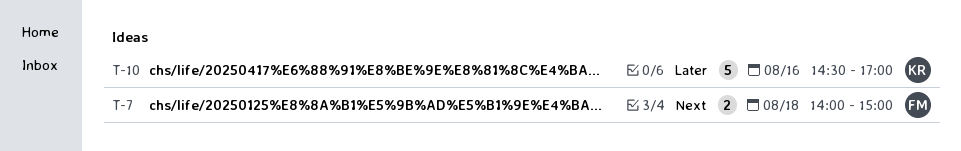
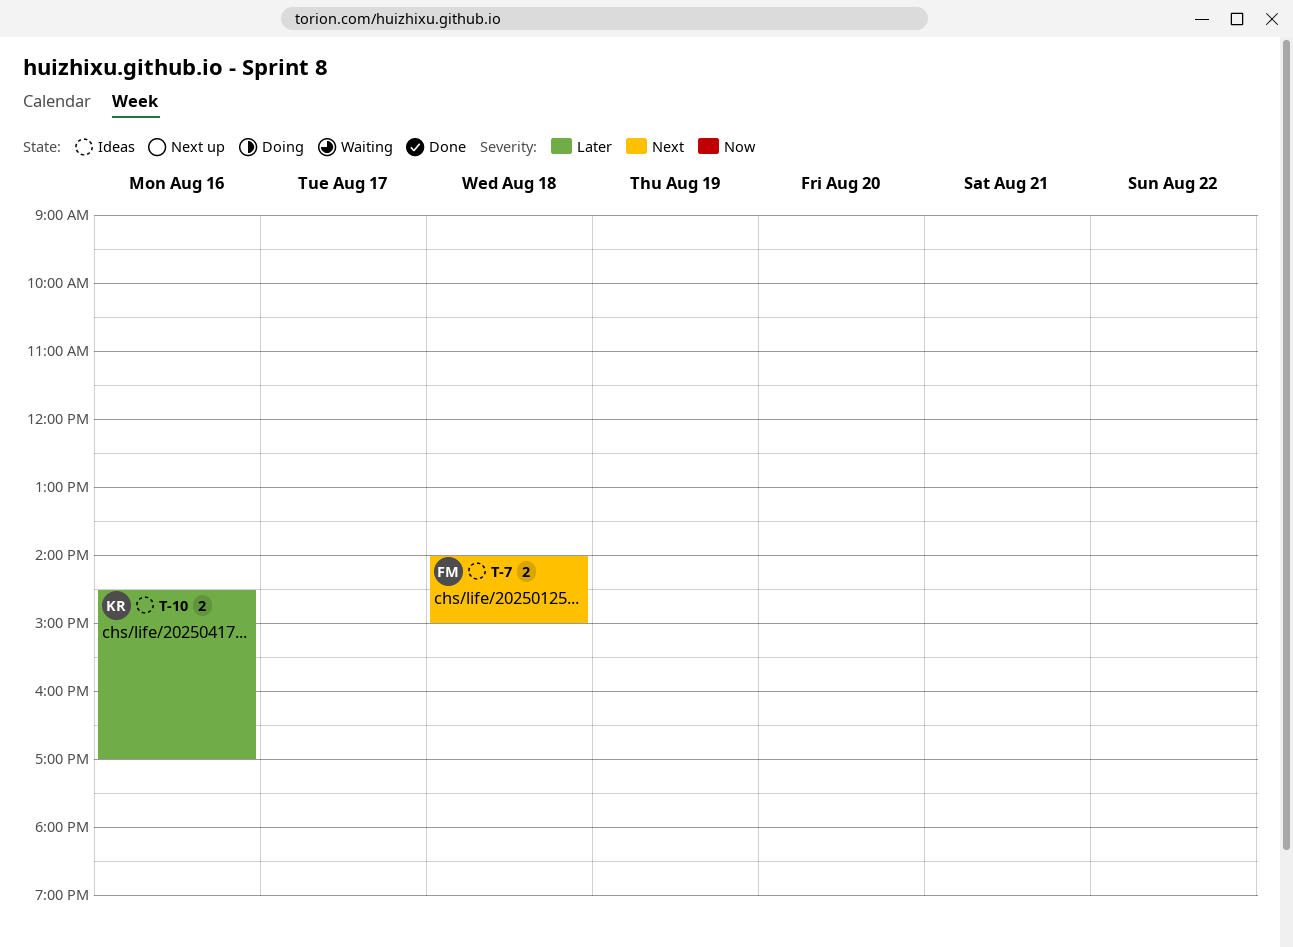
T-10, estimate: 5 -> 2

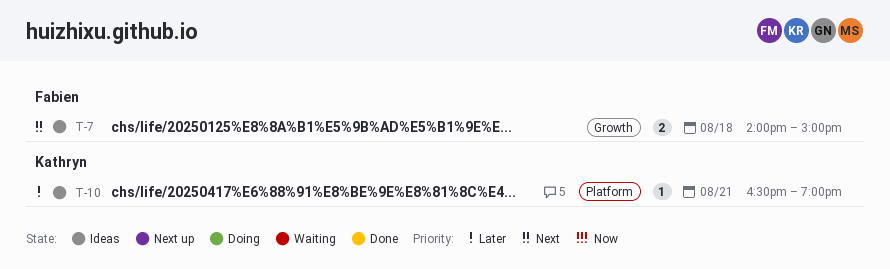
T-10, estimate: 2 -> 1
T-10, day: Aug 16 -> Aug 21
T-10, begins: 14:30 -> 16:30
T-10, ends: 17:00 -> 19:00

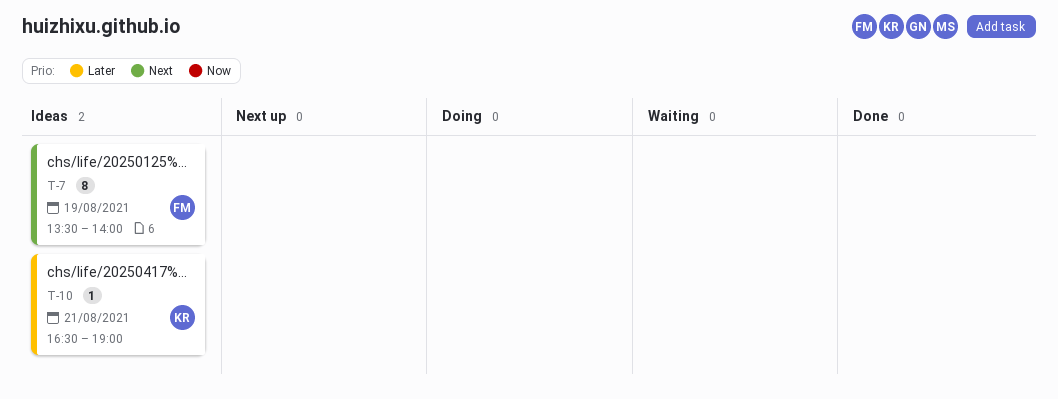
T-7, estimate: 2 -> 8
T-7, day: Aug 18 -> Aug 19
T-7, begins: 14:00 -> 13:30
T-7, ends: 15:00 -> 14:00

